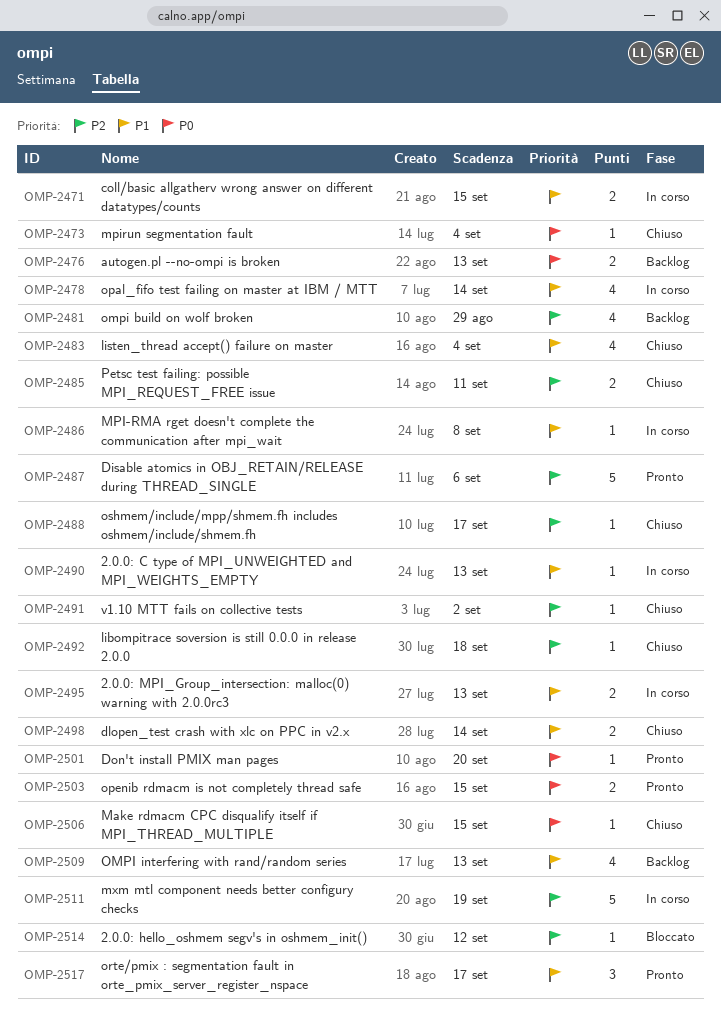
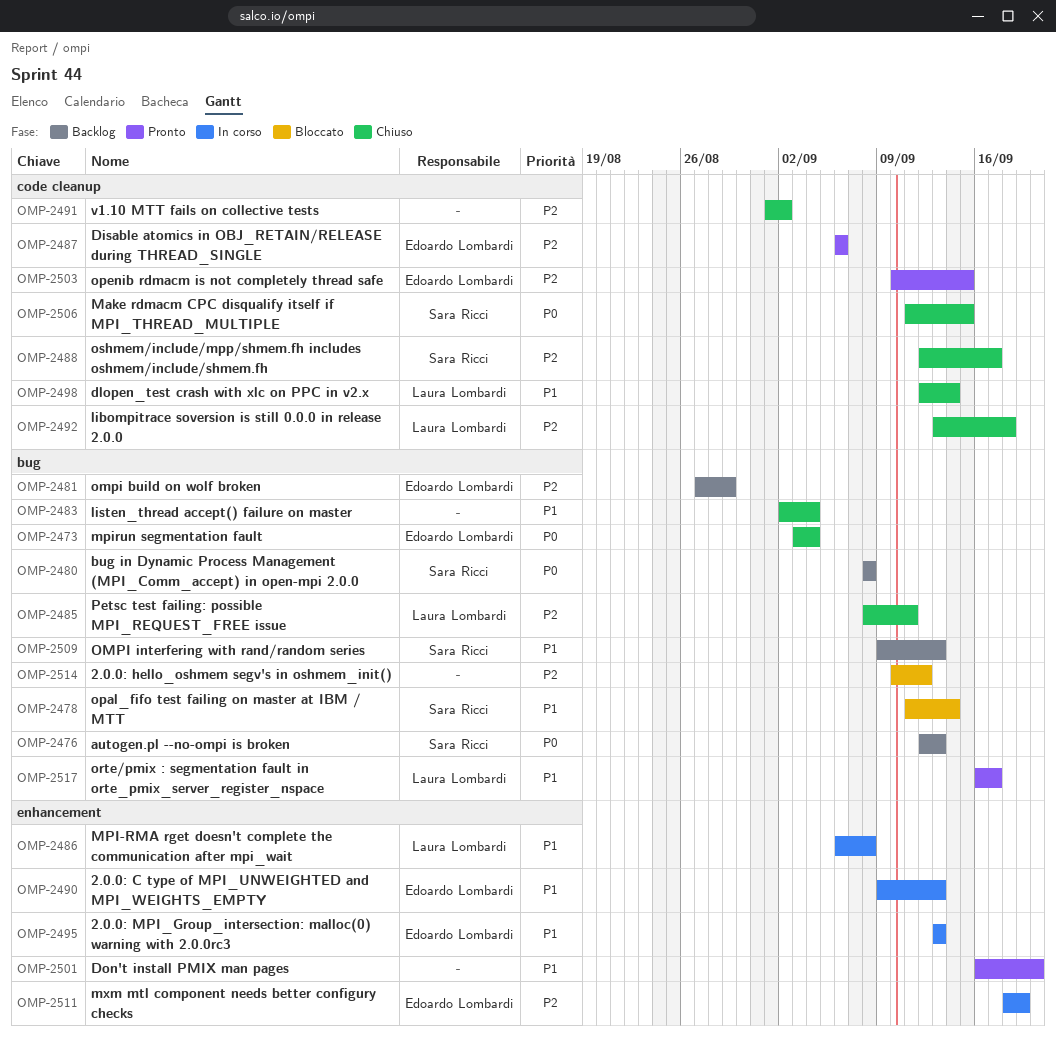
OMP-2471: present -> none
OMP-2478, status: In corso -> Bloccato
OMP-2480: none -> present
OMP-2501, priority: P0 -> P1
OMP-2503, priority: P0 -> P2

